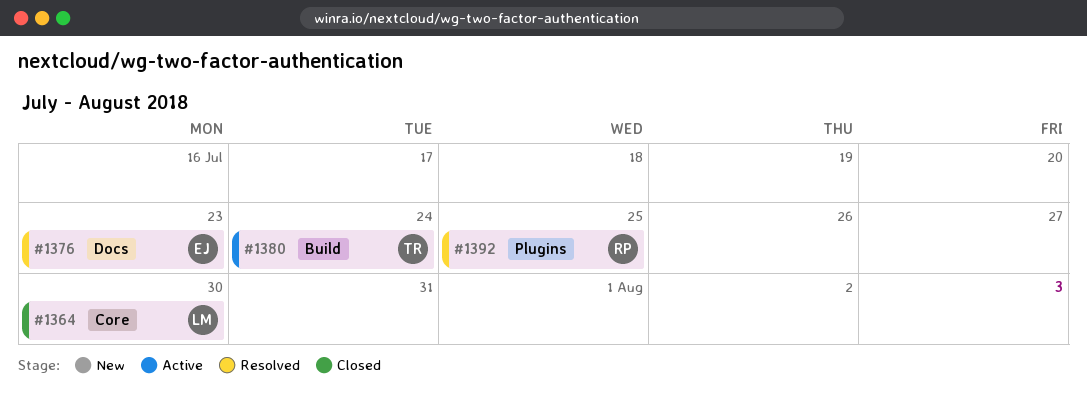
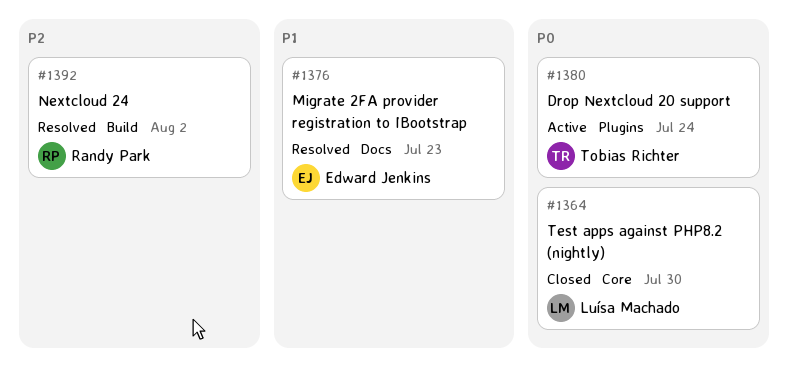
#1380, label: Build -> Plugins
#1392, label: Plugins -> Build
#1392, due: Jul 25 -> Aug 2

